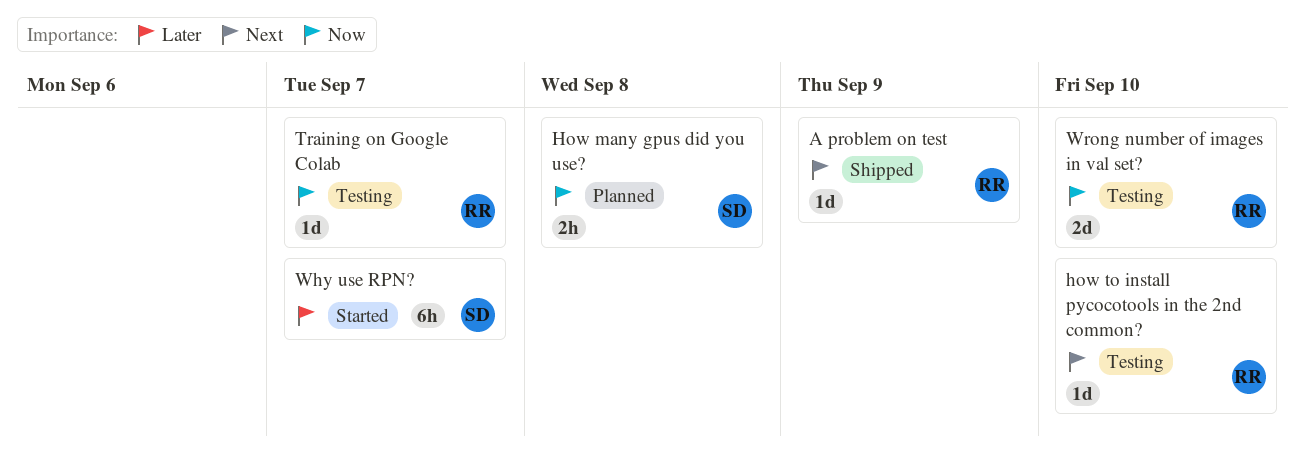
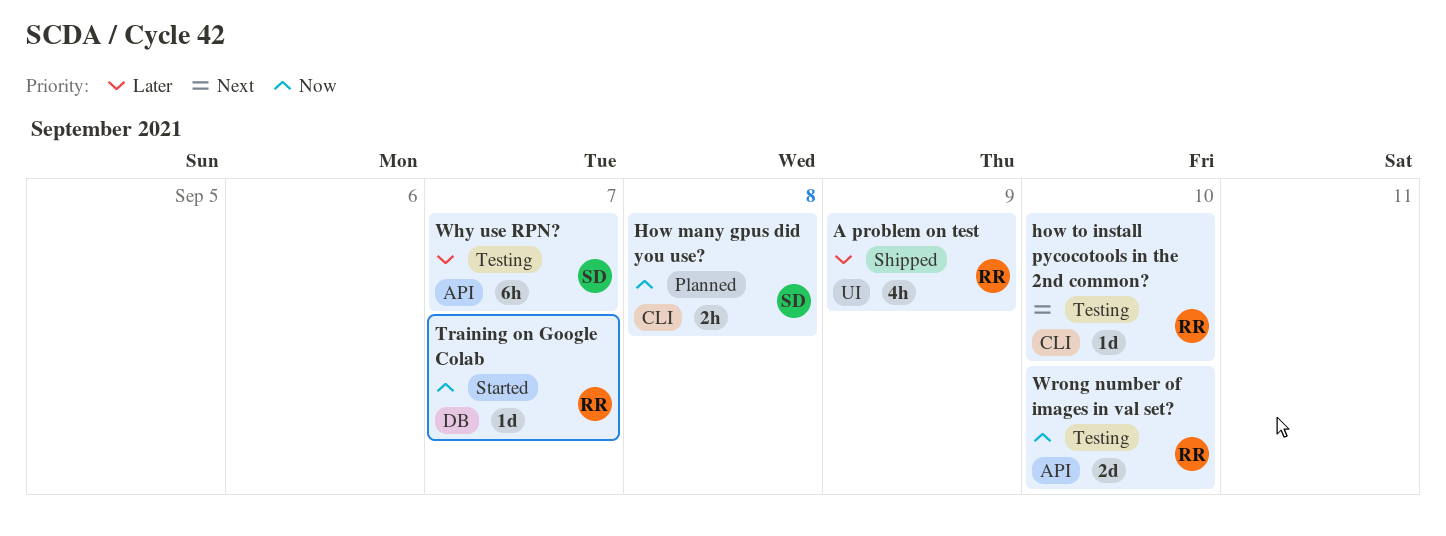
A problem on test, priority: Next -> Later
A problem on test, estimate: 1d -> 4h
Training on Google Colab, status: Testing -> Started
Why use RPN?, status: Started -> Testing

